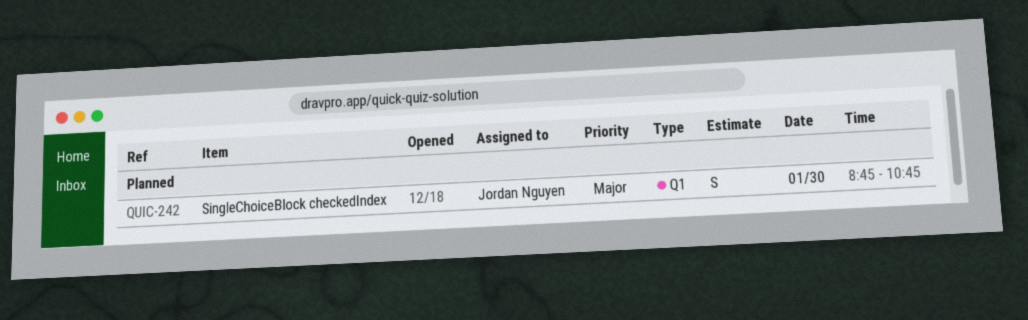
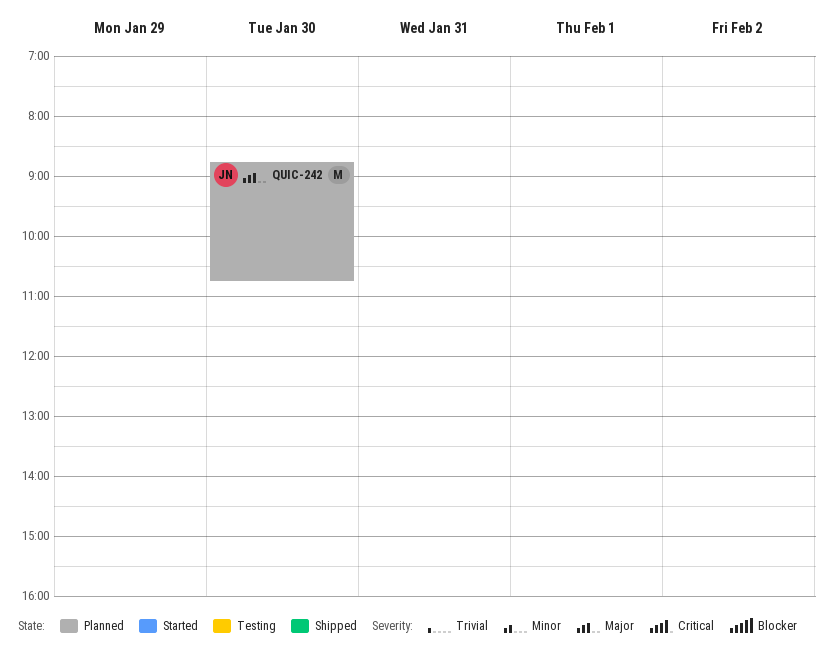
QUIC-242, estimate: S -> M

